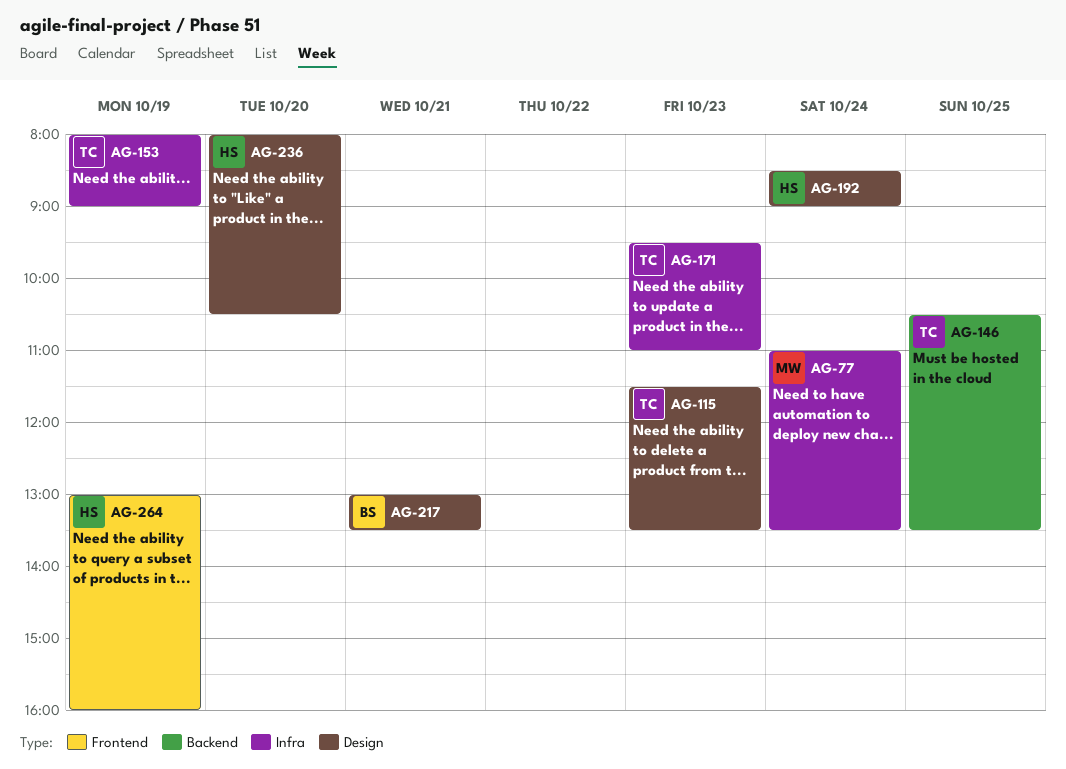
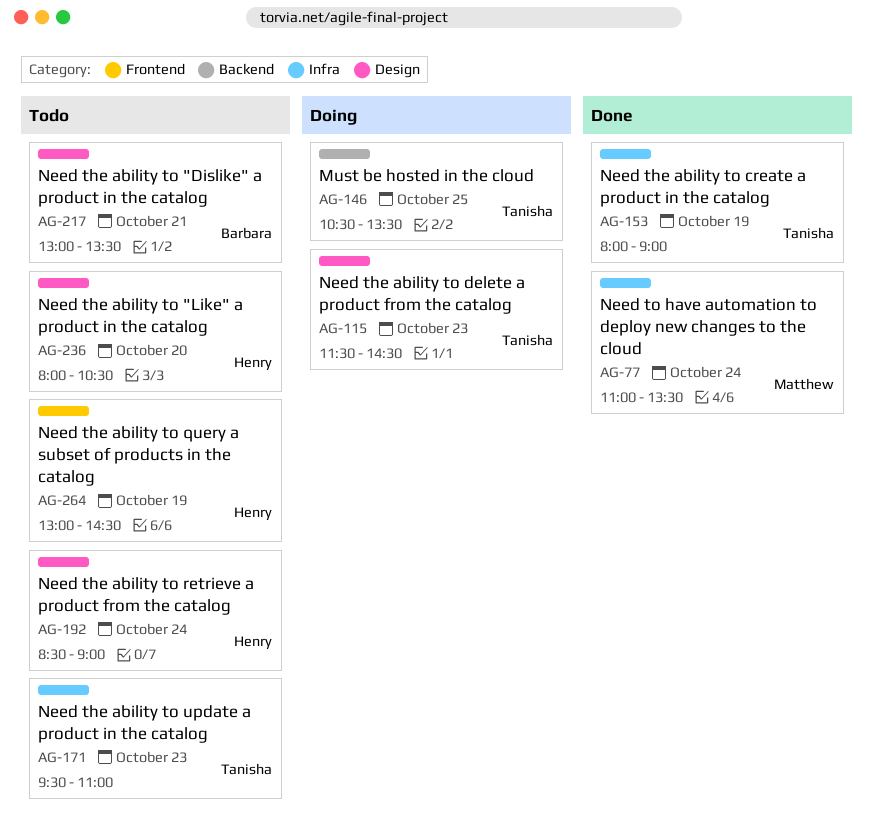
AG-115, ends: 13:30 -> 14:30
AG-264, ends: 16:00 -> 14:30

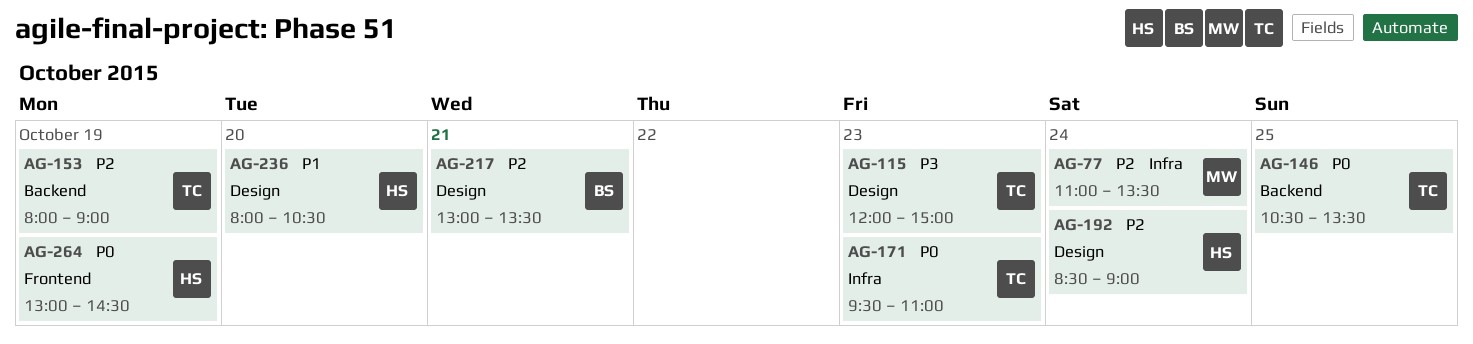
AG-115, begins: 11:30 -> 12:00
AG-115, ends: 14:30 -> 15:00
AG-153, label: Infra -> Backend

